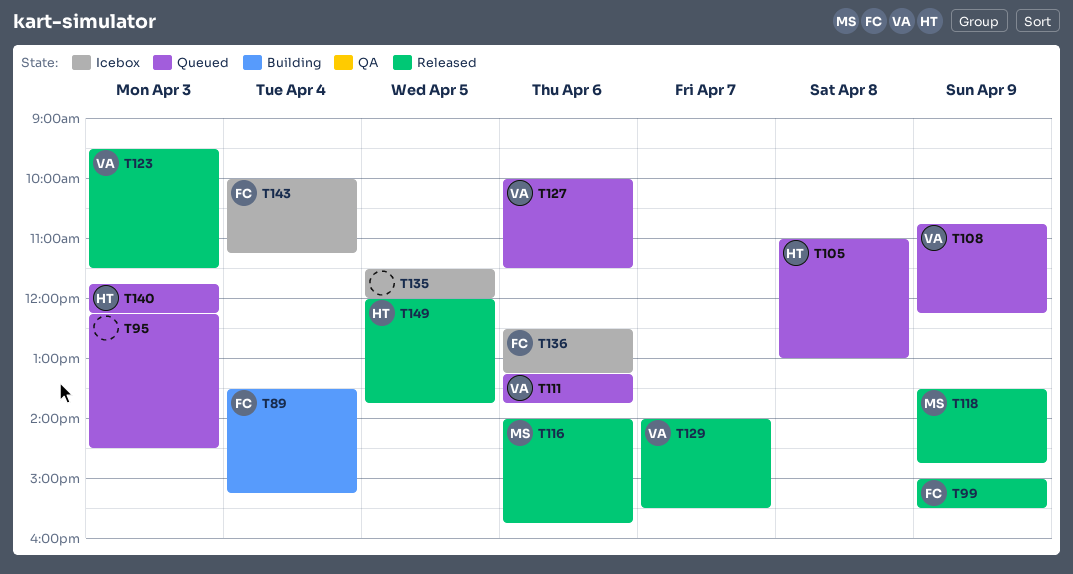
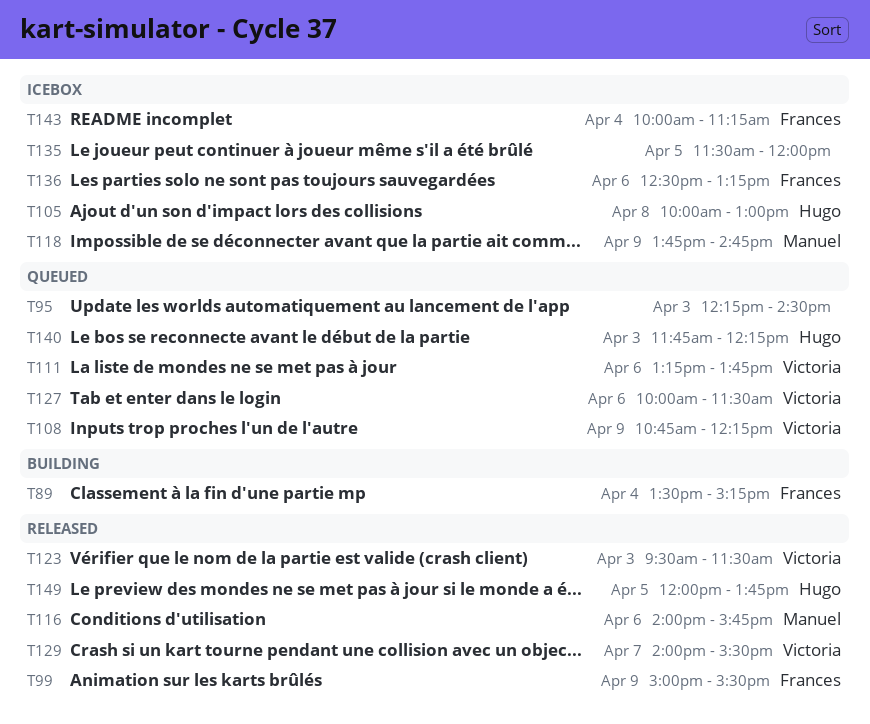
T105, status: Queued -> Icebox
T105, begins: 11:00 -> 10:00
T118, status: Released -> Icebox
T118, begins: 13:30 -> 13:45

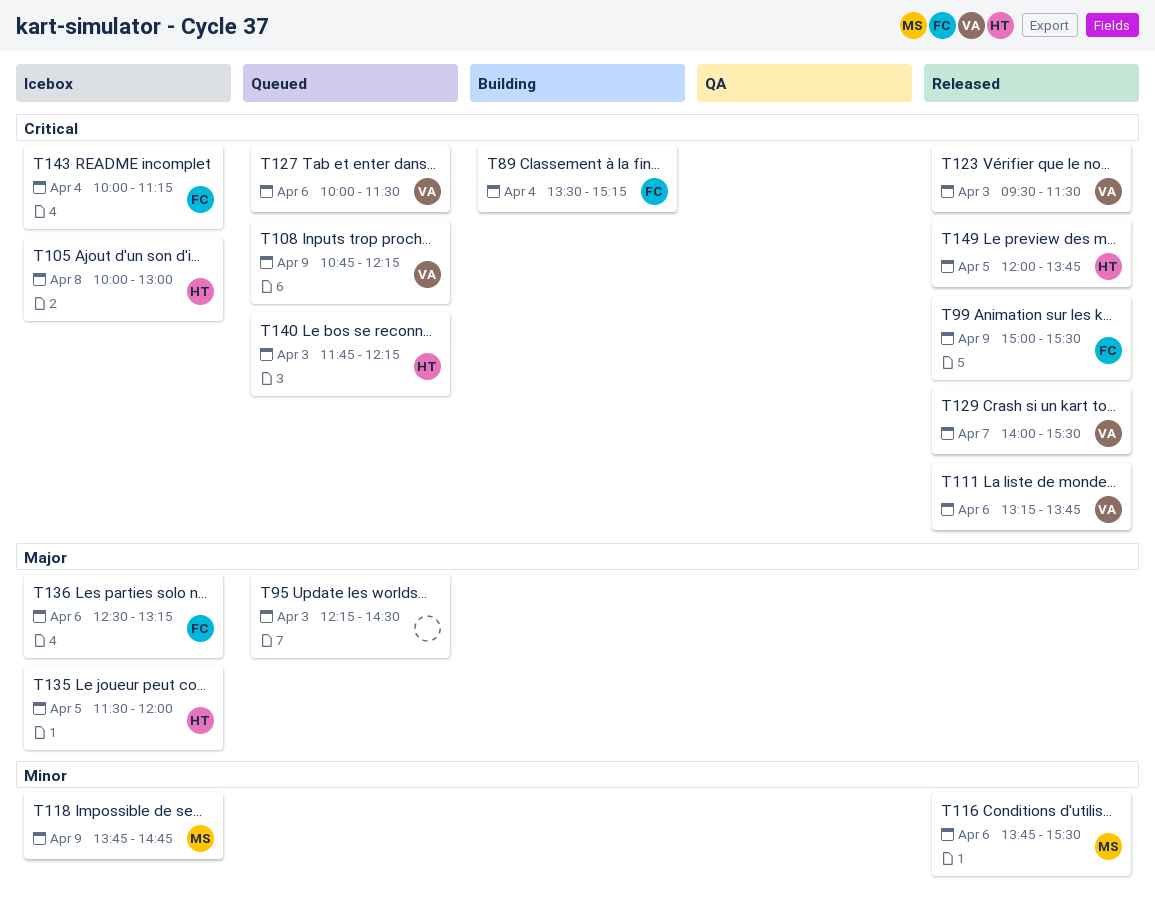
T111, status: Queued -> Released
T116, begins: 14:00 -> 13:45
T116, ends: 15:45 -> 15:30
T135, owner: none -> Hugo

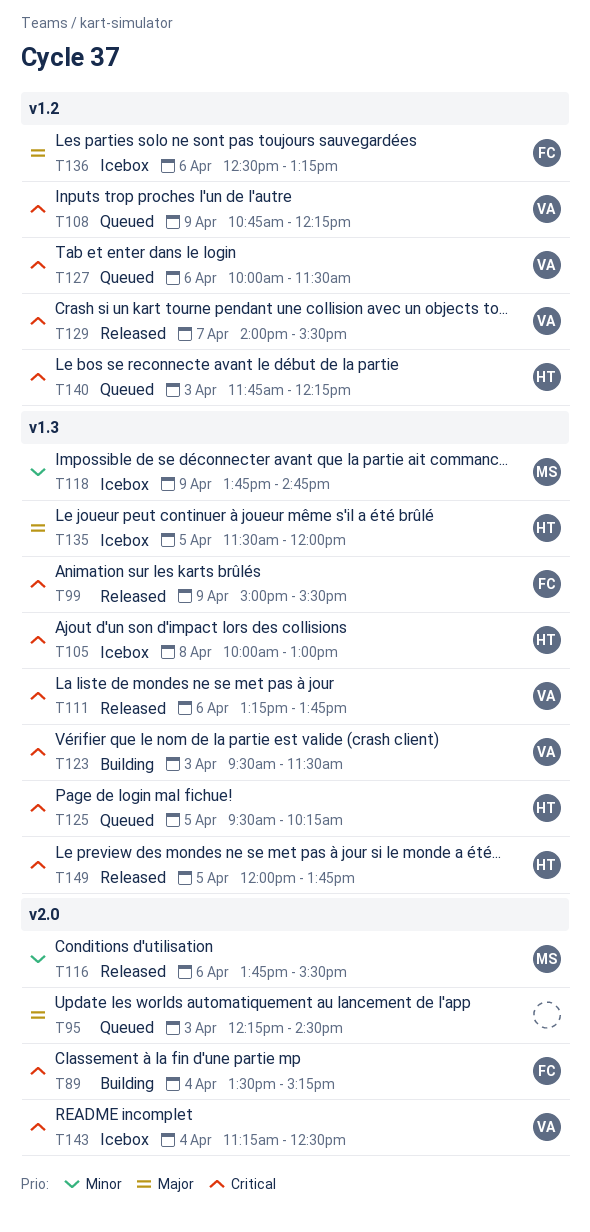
T123, status: Released -> Building
T125: none -> present
T143, owner: FC -> VA
T143, begins: 10:00 -> 11:15
T143, ends: 11:15 -> 12:30

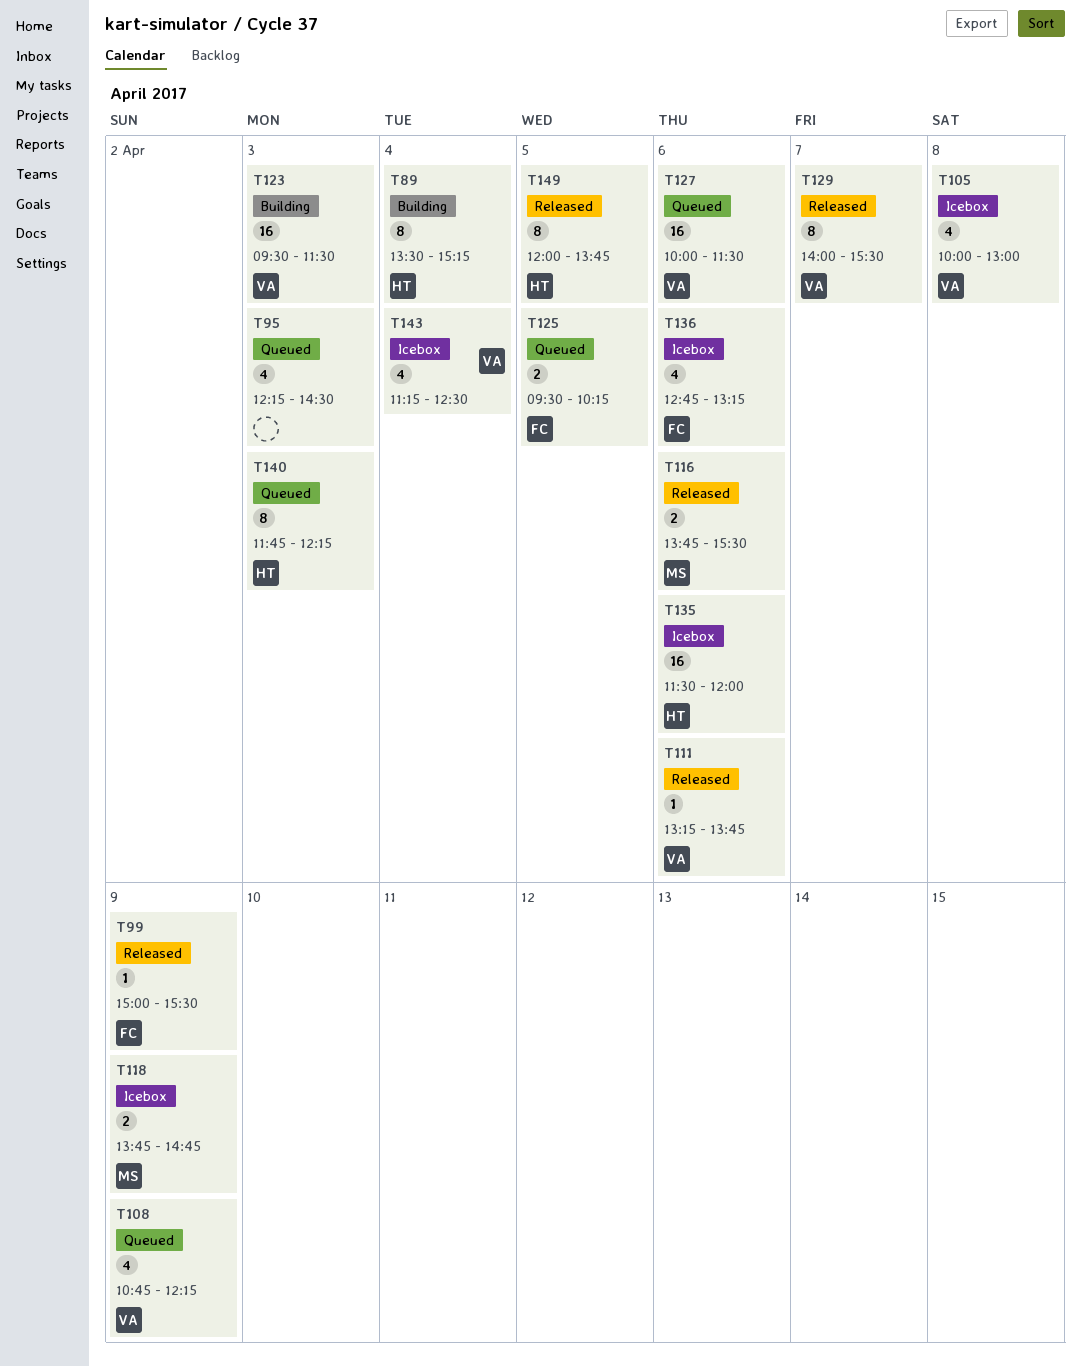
T89, owner: FC -> HT
T105, owner: HT -> VA
T125, owner: HT -> FC
T135, day: Apr 5 -> Apr 6
T136, begins: 12:30 -> 12:45

